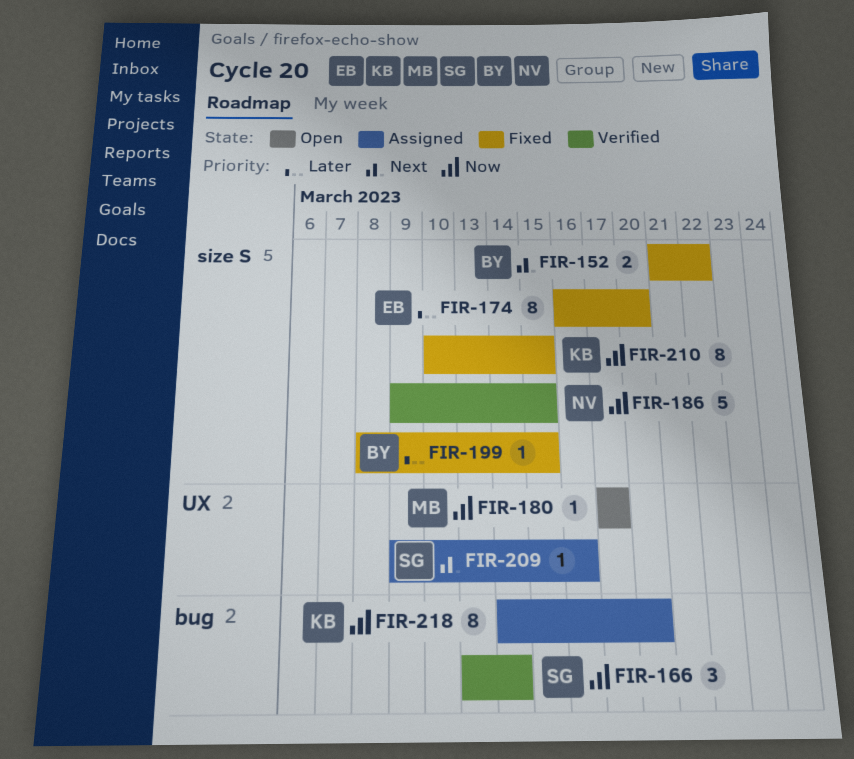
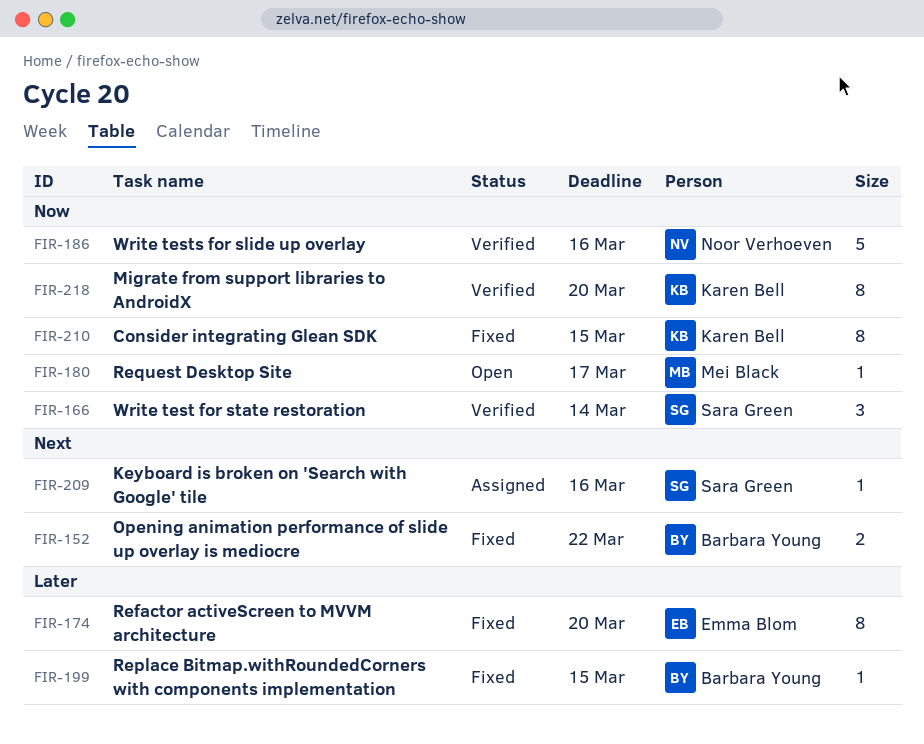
FIR-186, due: Mar 15 -> Mar 16
FIR-218, status: Assigned -> Verified

